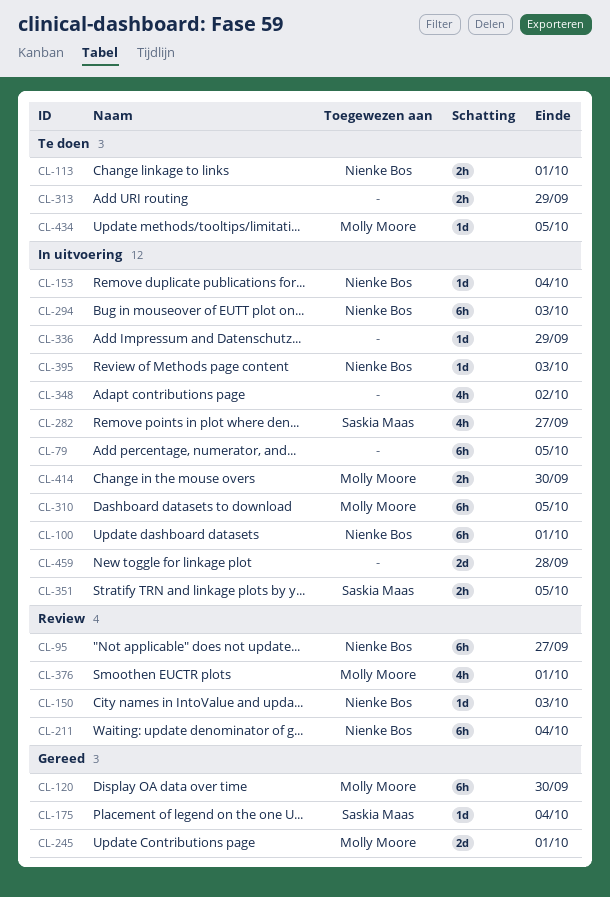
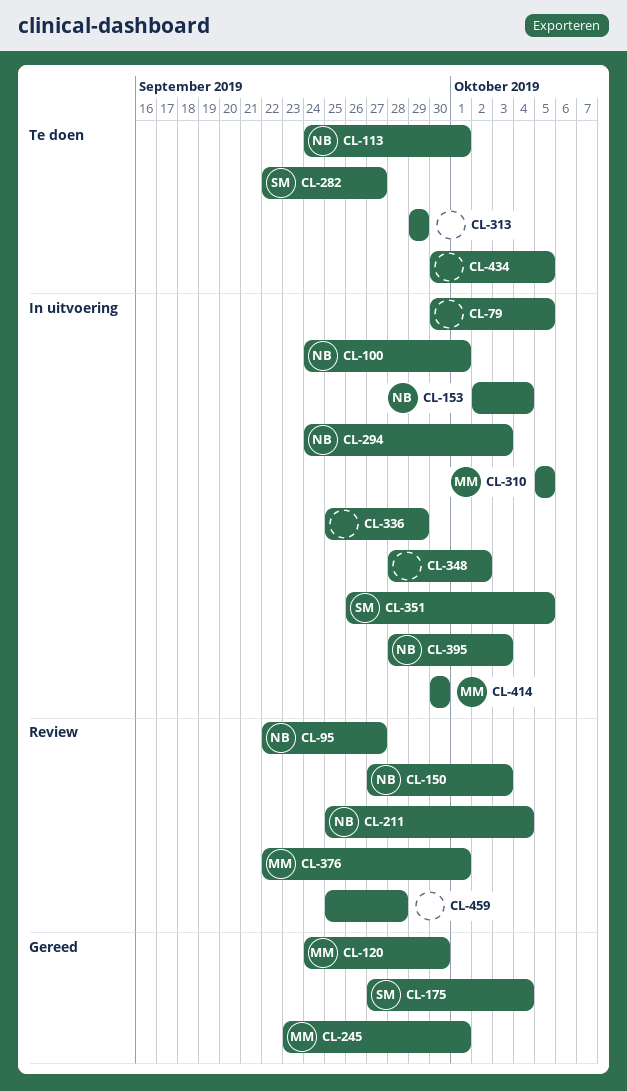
CL-282, status: In uitvoering -> Te doen
CL-434, owner: Molly Moore -> none
CL-459, status: In uitvoering -> Review

